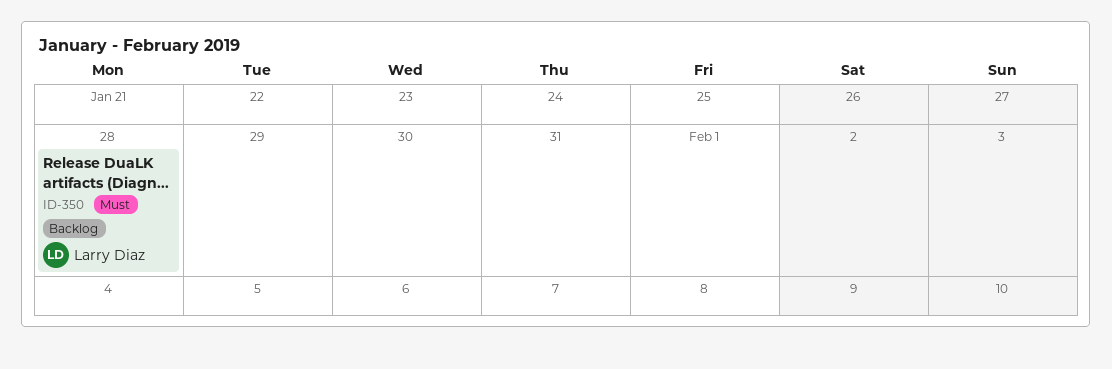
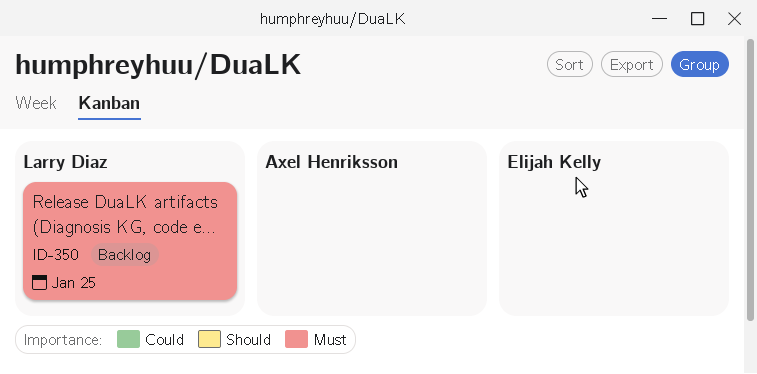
ID-350, due: Jan 28 -> Jan 25

